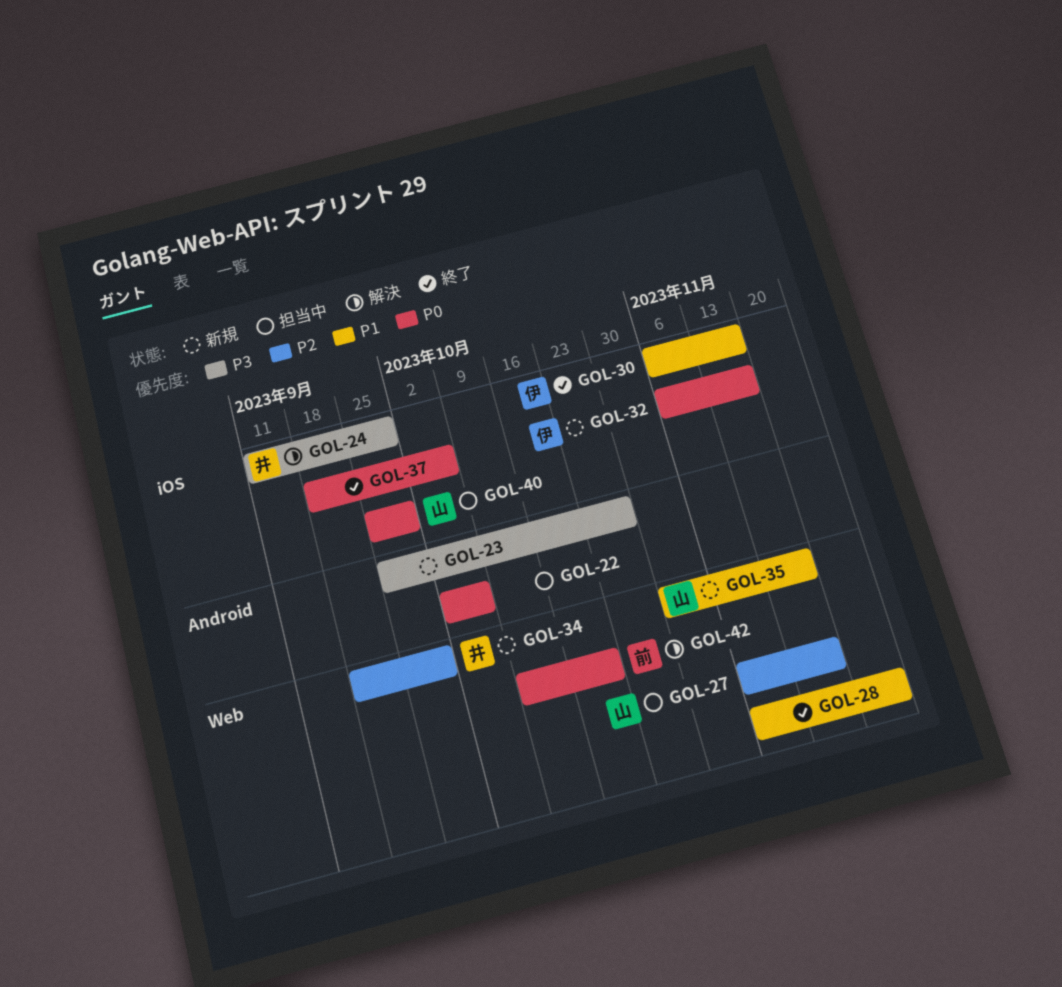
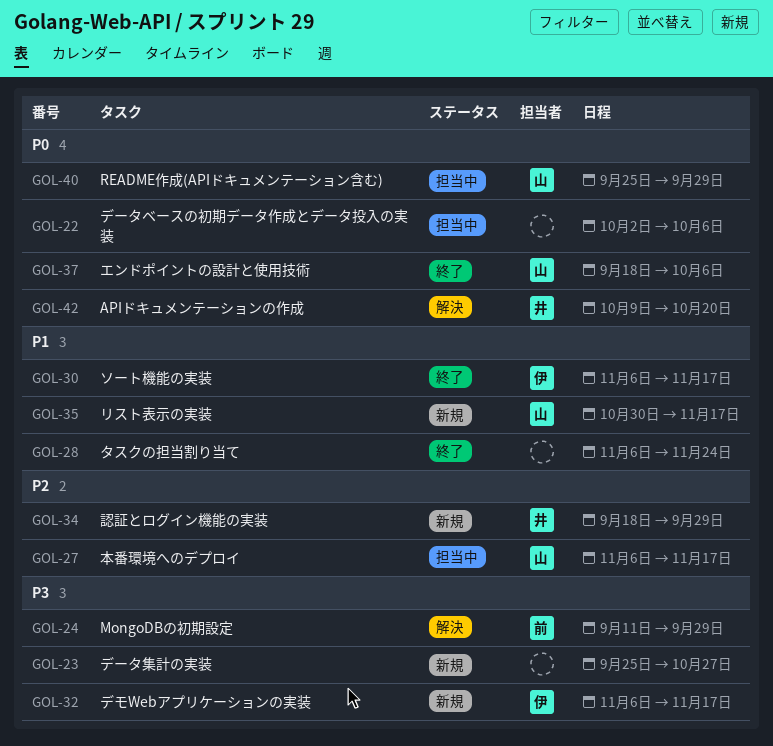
GOL-24, owner: 井 -> 前
GOL-32, priority: P0 -> P3
GOL-37, owner: none -> 山
GOL-42, owner: 前 -> 井

